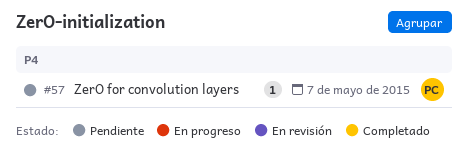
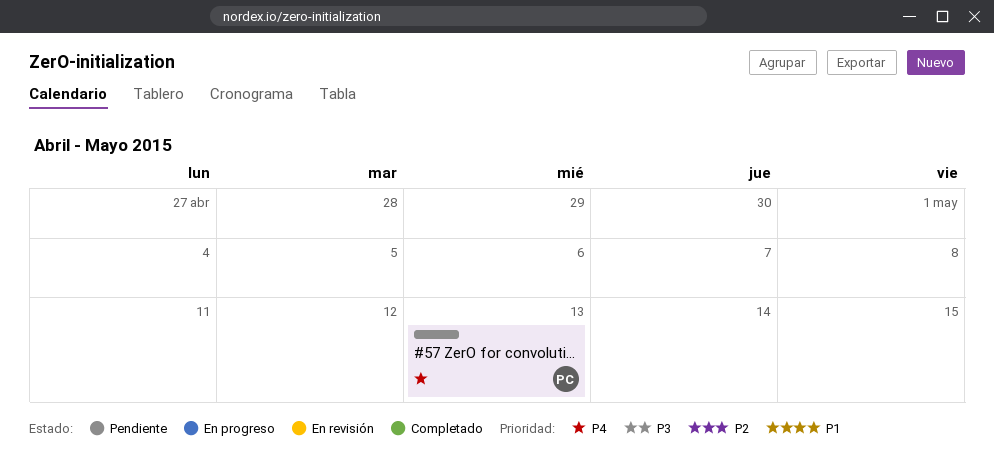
#57, due: May 7 -> May 13

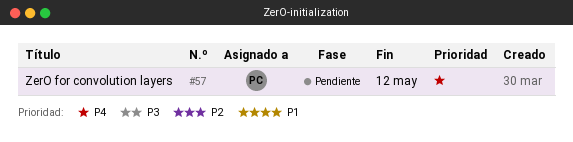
#57, due: May 13 -> May 12

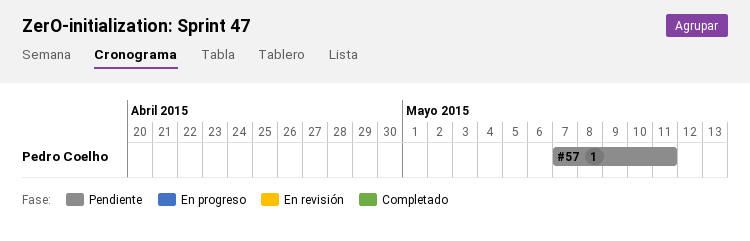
#57, due: May 12 -> May 11

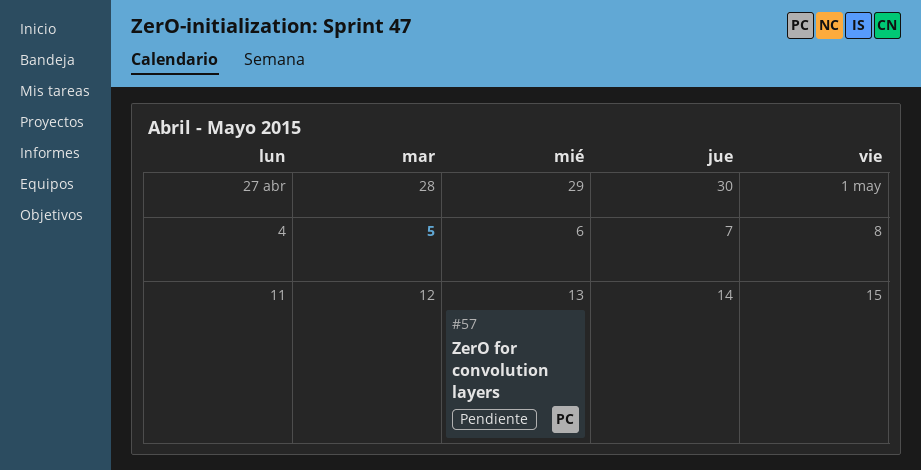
#57, due: May 11 -> May 13

